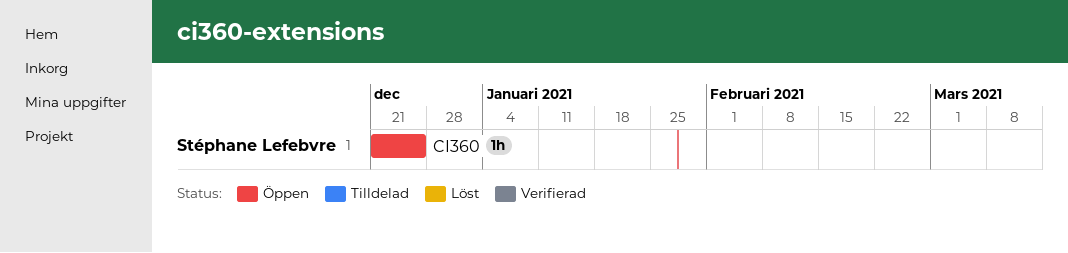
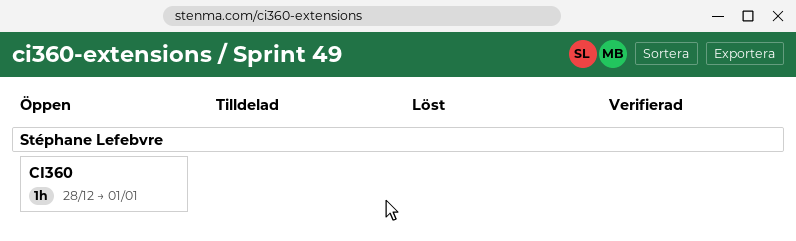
CI360, start: Dec 21 -> Dec 28
CI360, due: Dec 25 -> Jan 1

